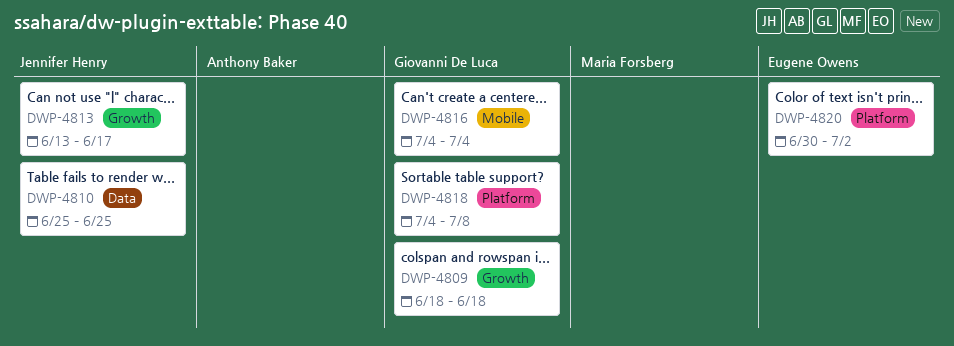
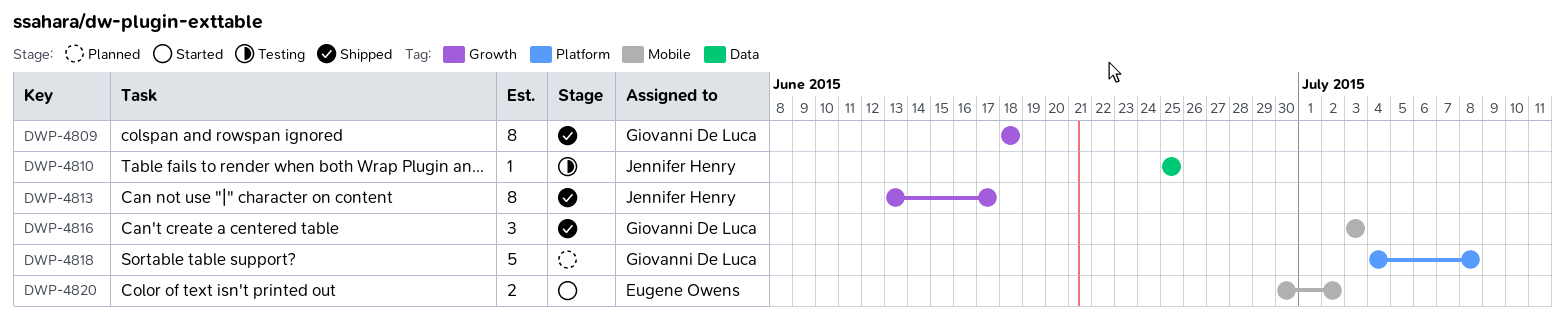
DWP-4816, start: Jul 4 -> Jul 3
DWP-4816, due: Jul 4 -> Jul 3
DWP-4820, label: Platform -> Mobile

